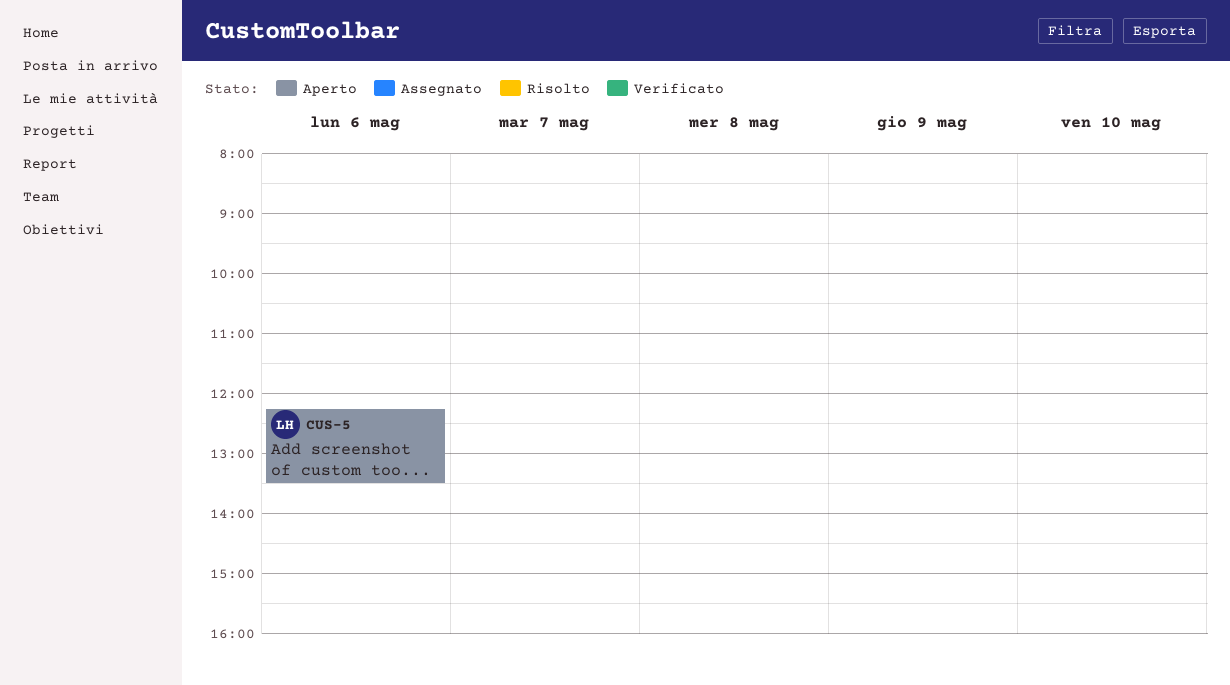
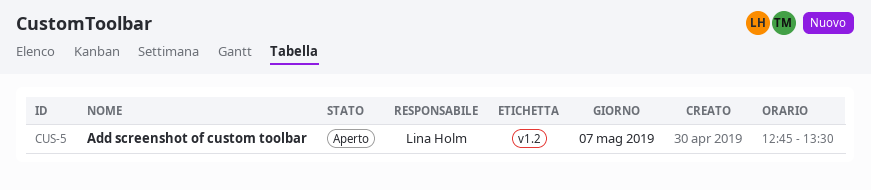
CUS-5, day: May 6 -> May 7
CUS-5, begins: 12:15 -> 12:45

